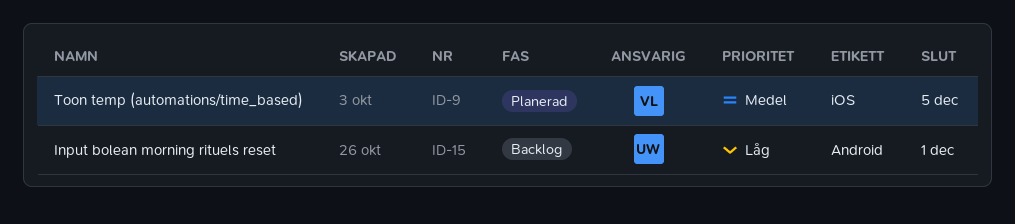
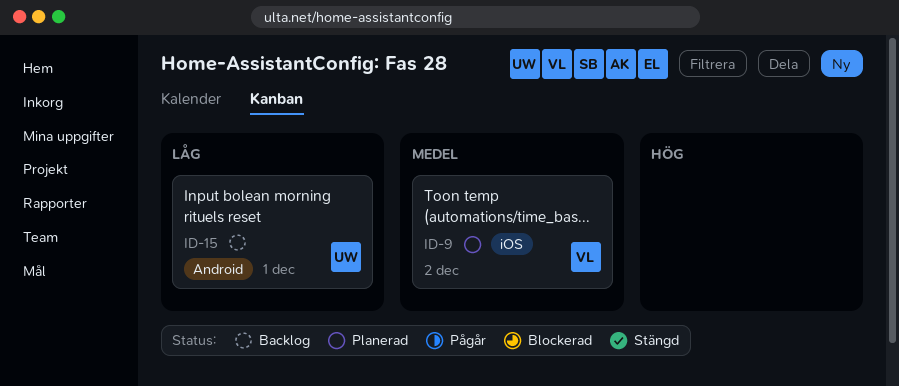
ID-9, due: Dec 5 -> Dec 2

